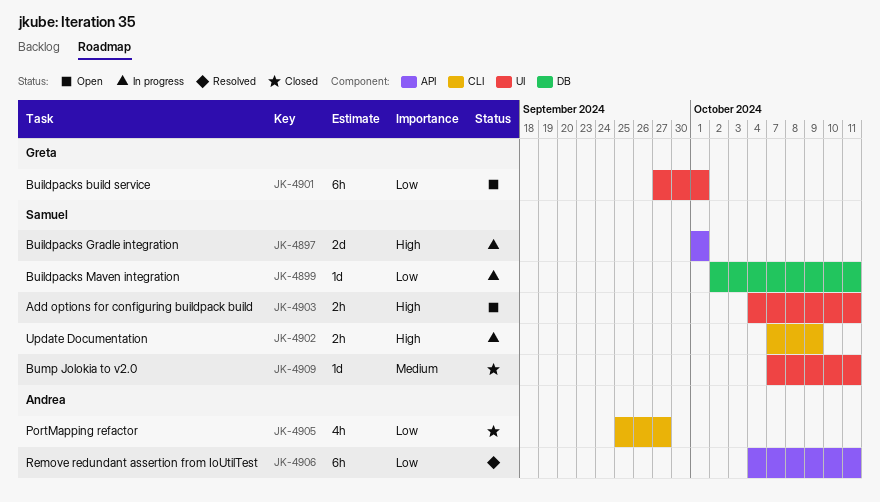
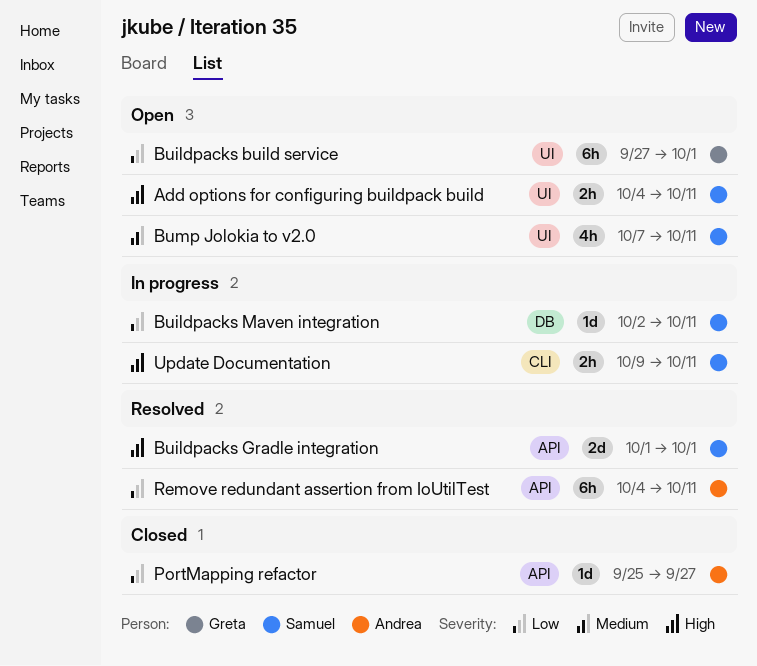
Buildpacks Gradle integration, status: In progress -> Resolved
Bump Jolokia to v2.0, status: Closed -> Open
Bump Jolokia to v2.0, estimate: 1d -> 4h
PortMapping refactor, label: CLI -> API
PortMapping refactor, estimate: 4h -> 1d
Update Documentation, start: Oct 7 -> Oct 9
Update Documentation, due: Oct 9 -> Oct 11

